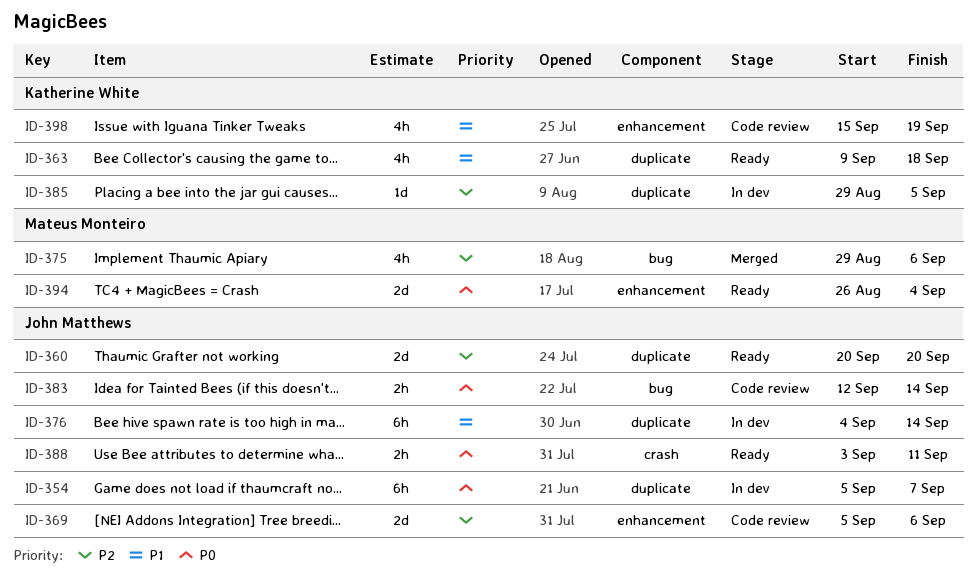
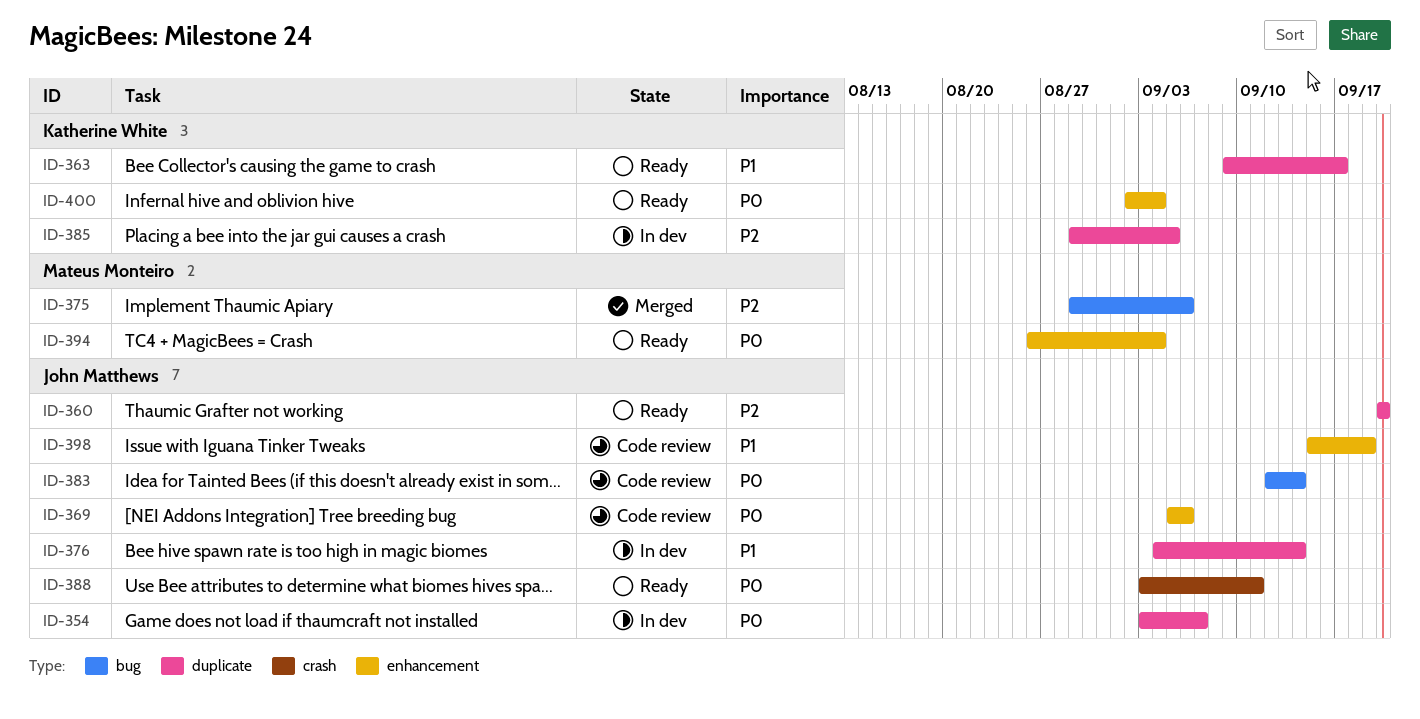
ID-354, start: Sep 5 -> Sep 3
ID-363, due: Sep 18 -> Sep 17
ID-369, priority: P2 -> P0
ID-398, owner: Katherine White -> John Matthews
ID-400: none -> present

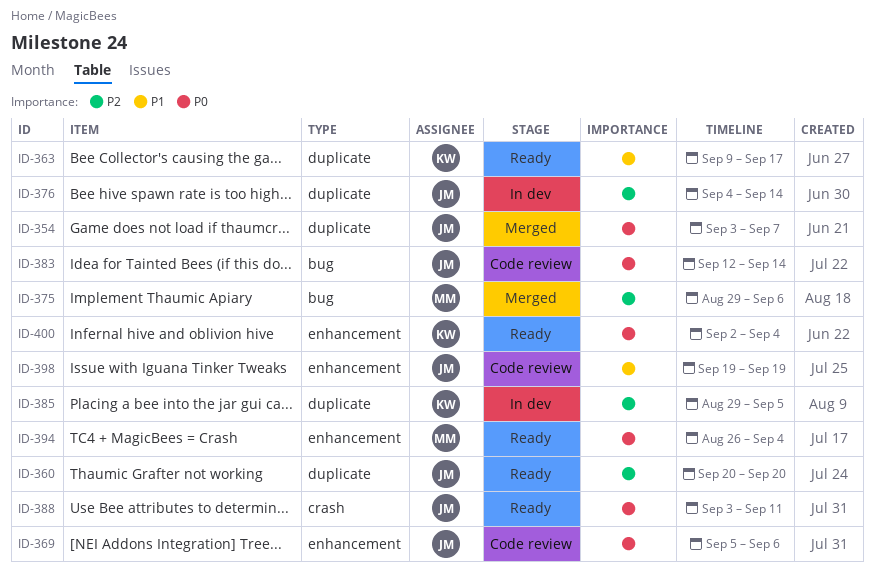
ID-354, status: In dev -> Merged
ID-376, priority: P1 -> P2
ID-398, start: Sep 15 -> Sep 19

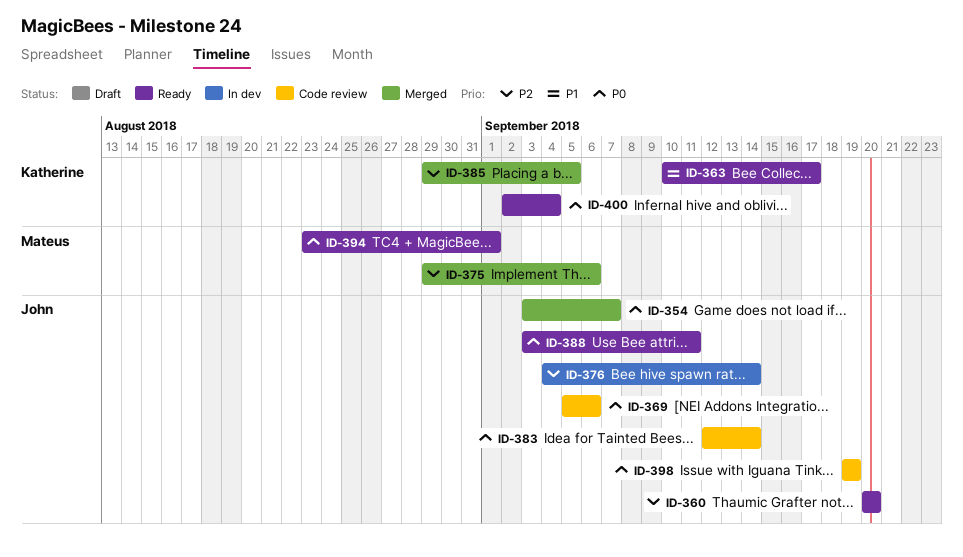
ID-363, start: Sep 9 -> Sep 10
ID-385, status: In dev -> Merged
ID-394, start: Aug 26 -> Aug 23
ID-394, due: Sep 4 -> Sep 1
ID-398, priority: P1 -> P0

